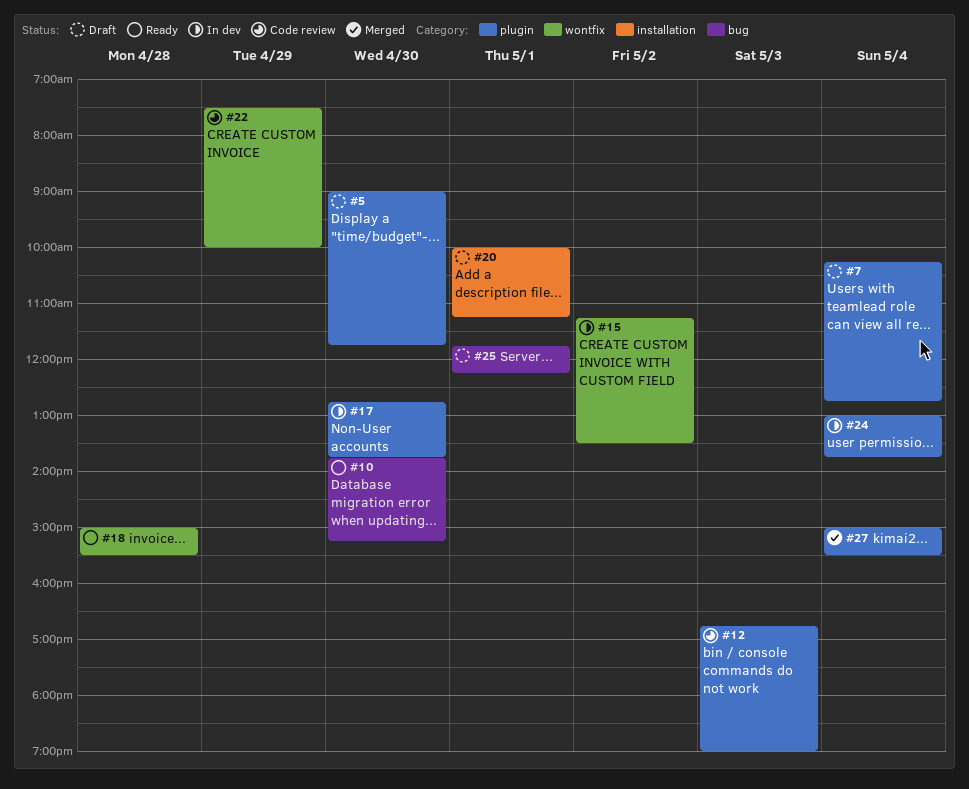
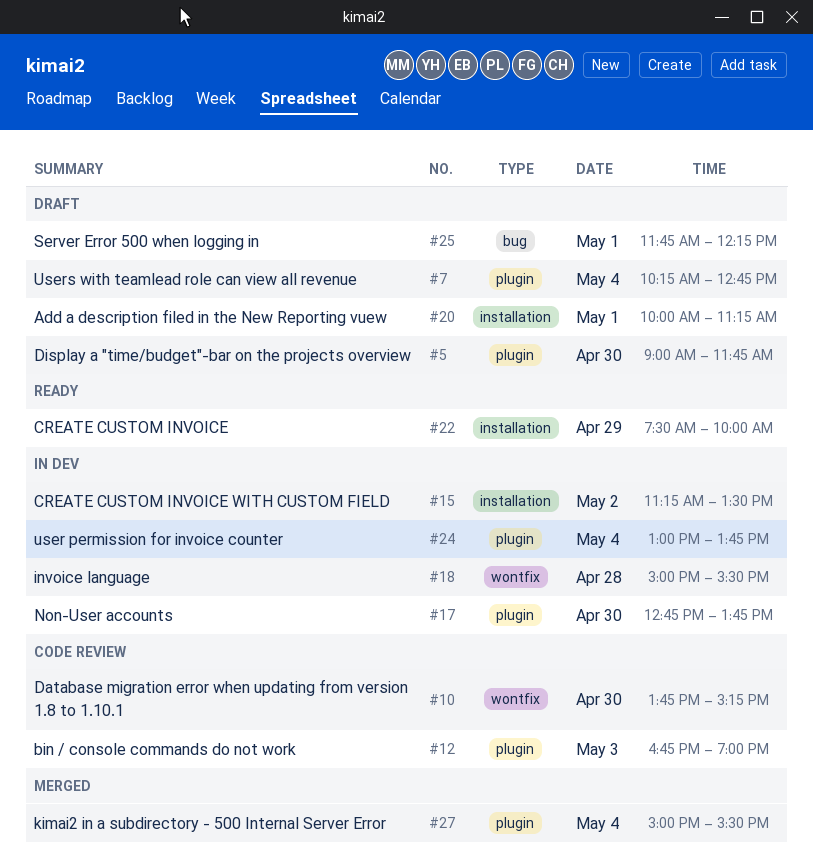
#10, status: Ready -> Code review
#10, label: bug -> wontfix
#15, label: wontfix -> installation
#18, status: Ready -> In dev
#22, status: Code review -> Ready
#22, label: wontfix -> installation

